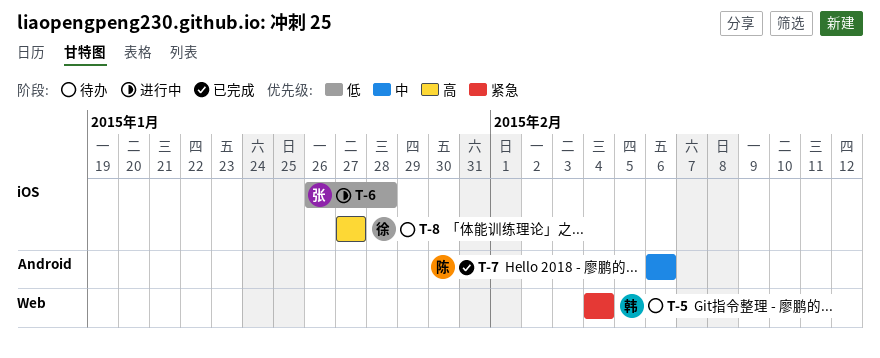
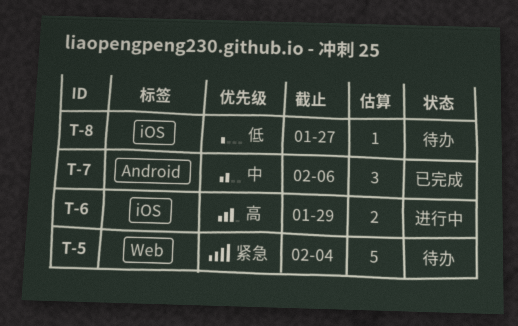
T-6, priority: 低 -> 高
T-6, due: Jan 28 -> Jan 29
T-8, priority: 高 -> 低

